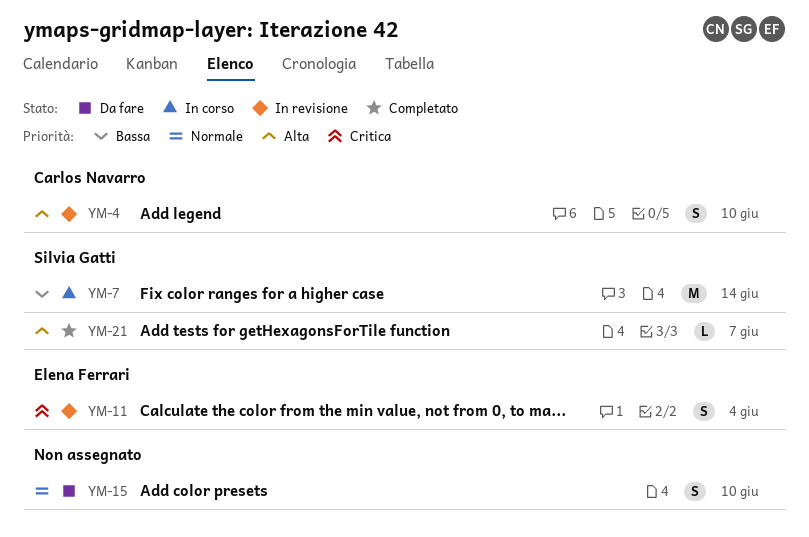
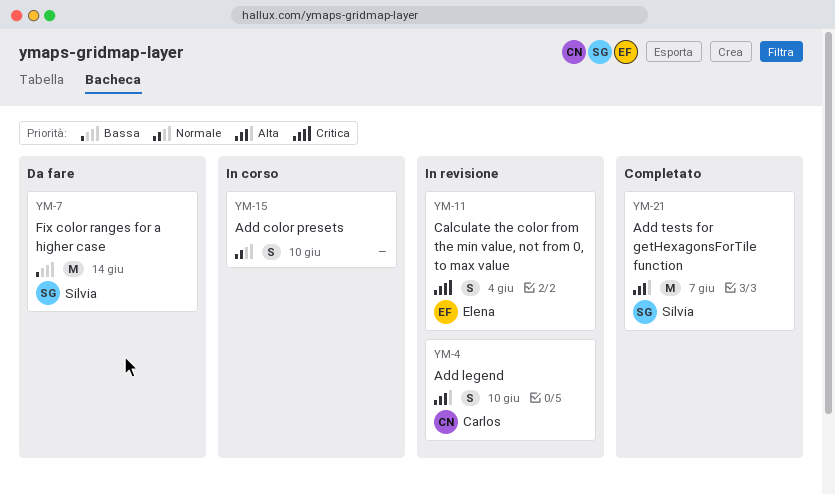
YM-7, status: In corso -> Da fare
YM-15, status: Da fare -> In corso
YM-21, estimate: L -> M

